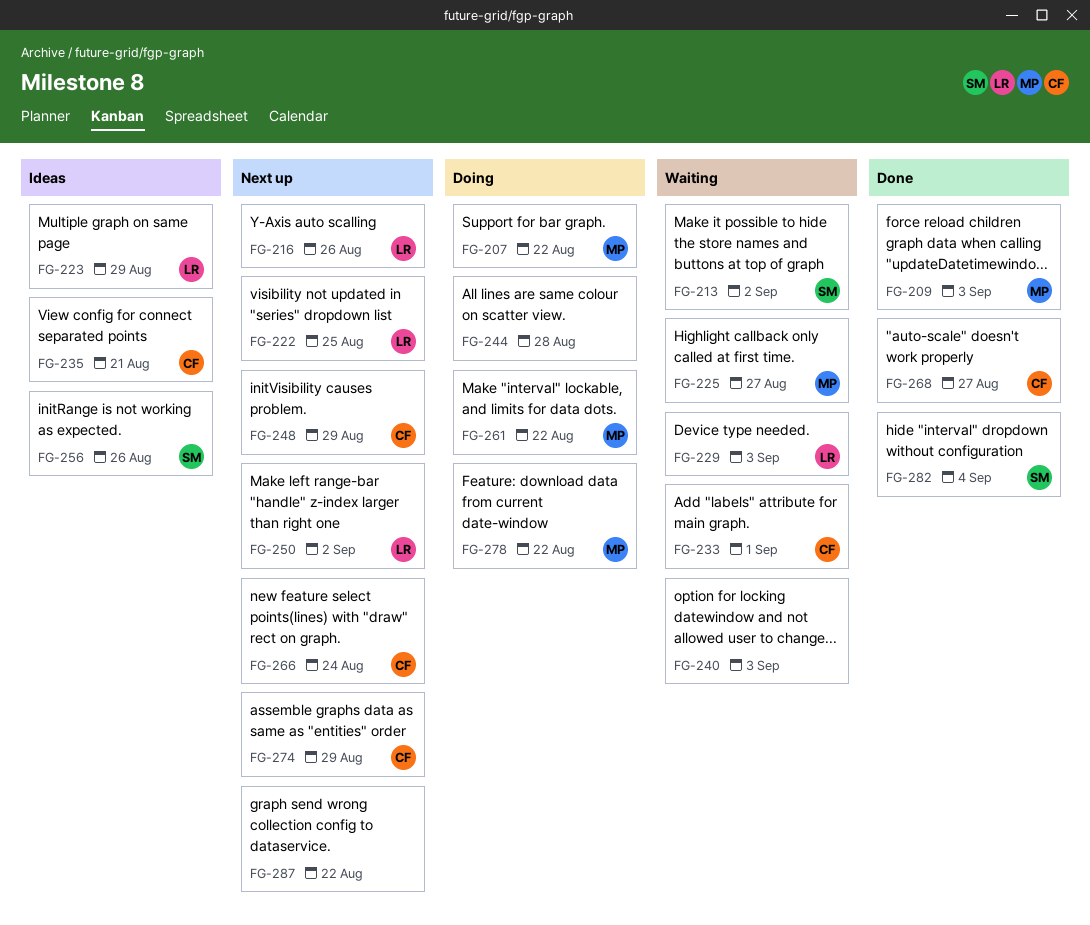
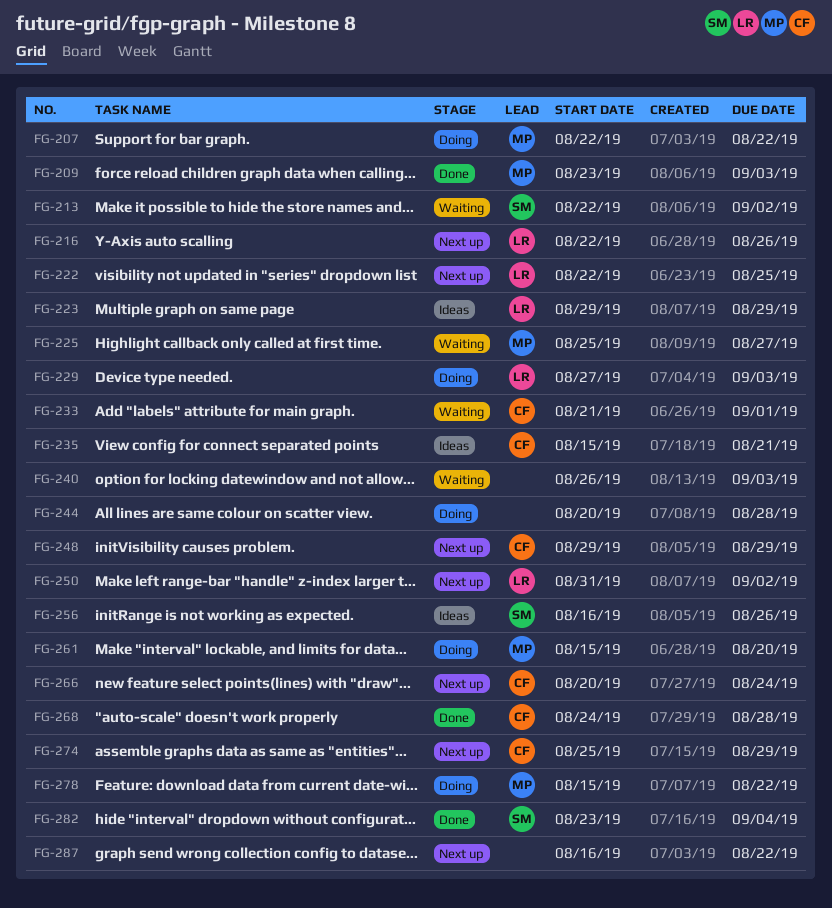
FG-229, status: Waiting -> Doing
FG-261, due: Aug 22 -> Aug 20
FG-268, due: Aug 27 -> Aug 28

